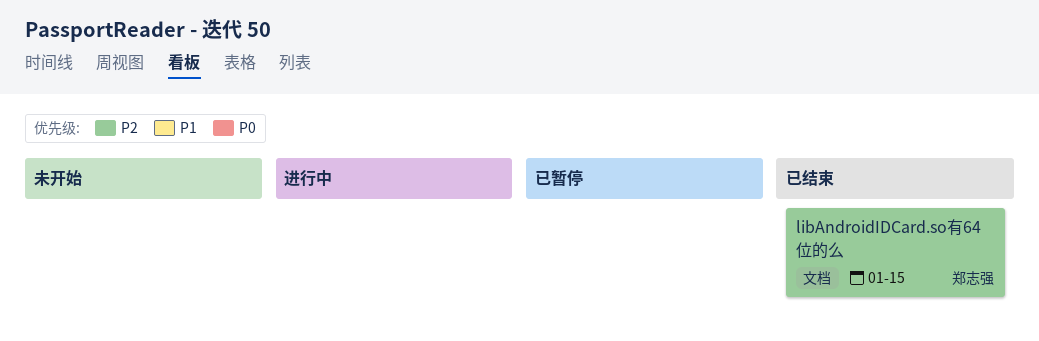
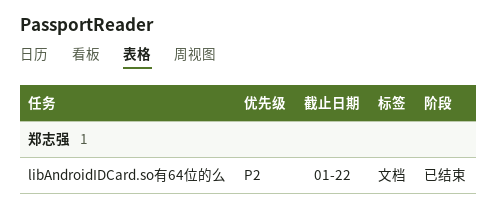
libAndroidIDCard.so有64位的么, due: Jan 15 -> Jan 22

